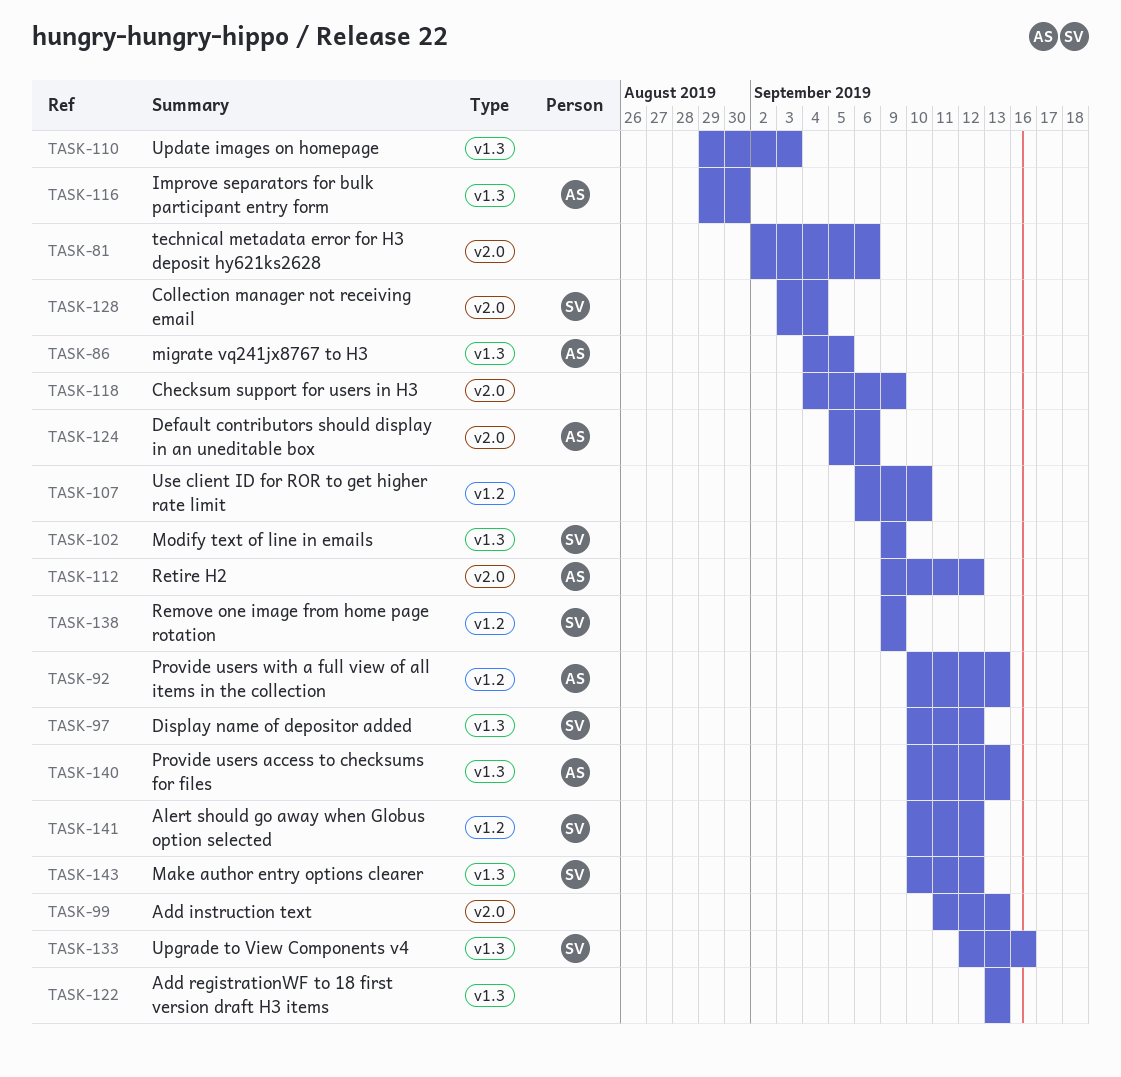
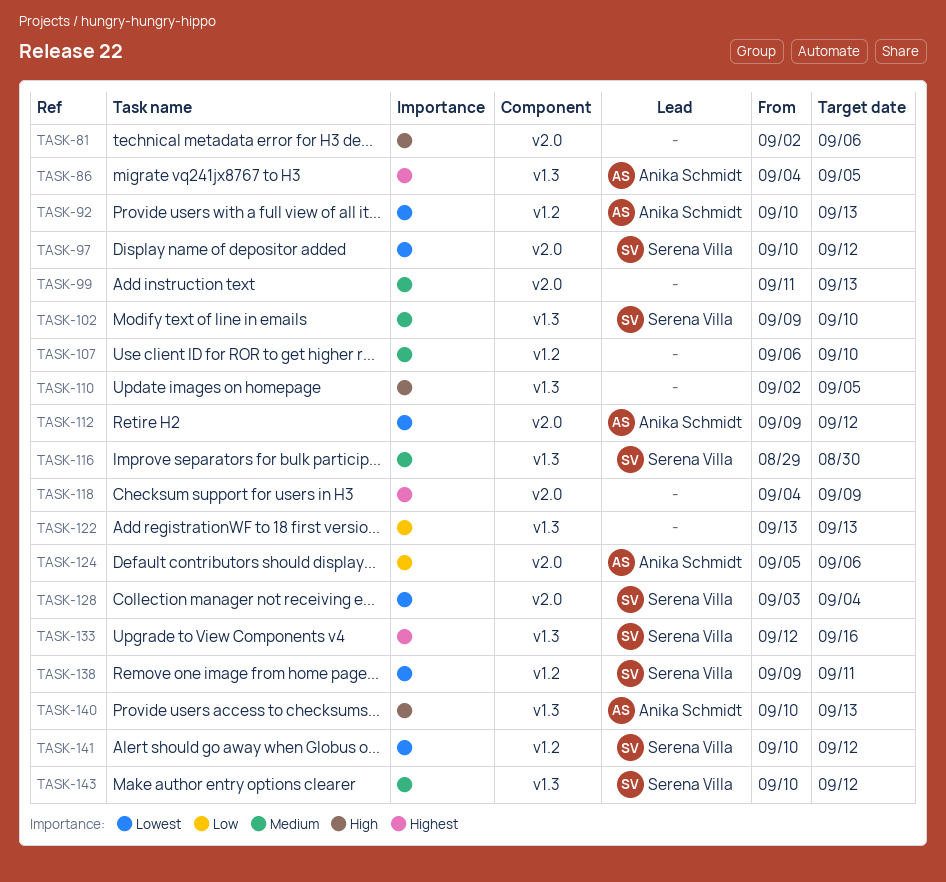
TASK-97, label: v1.3 -> v2.0
TASK-102, due: Sep 9 -> Sep 10
TASK-110, start: Aug 29 -> Sep 2
TASK-110, due: Sep 3 -> Sep 5
TASK-116, owner: Anika Schmidt -> Serena Villa
TASK-138, due: Sep 9 -> Sep 11

